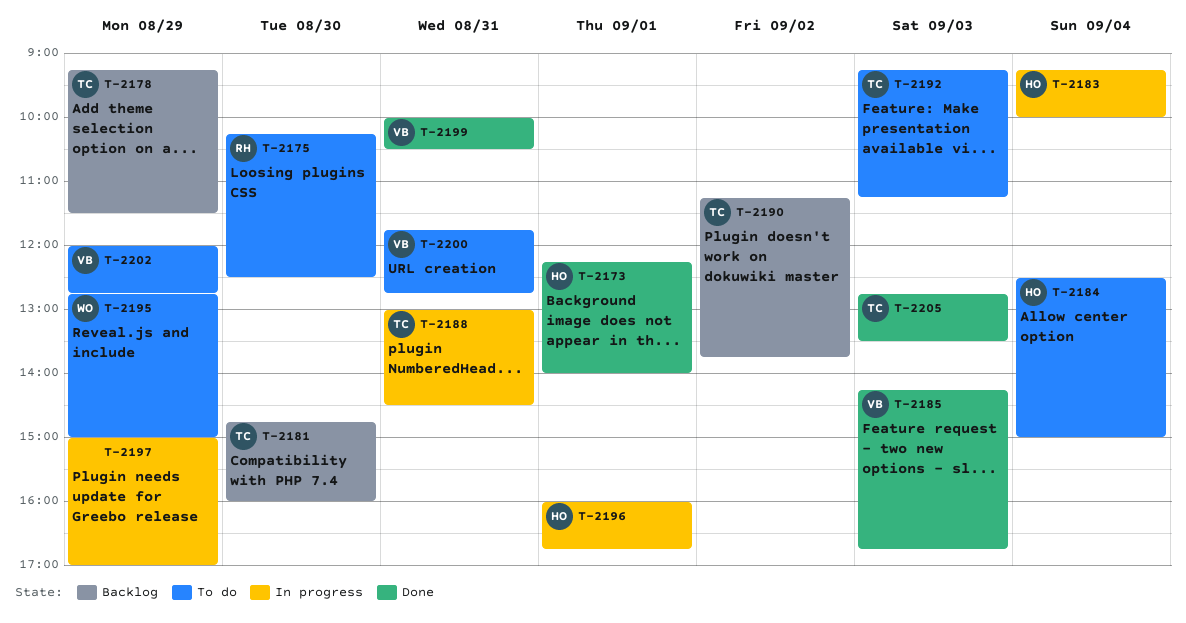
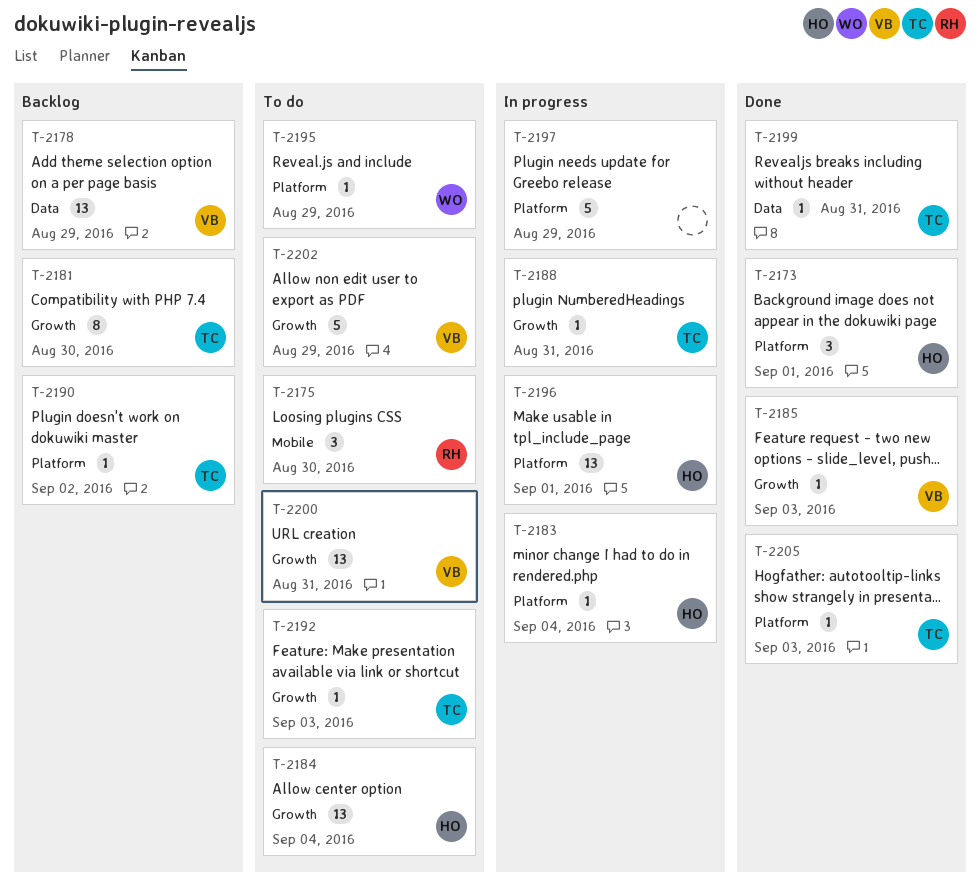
T-2178, owner: TC -> VB
T-2199, owner: VB -> TC

